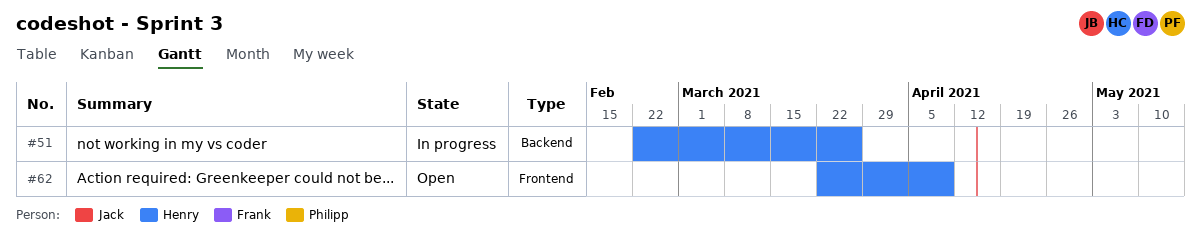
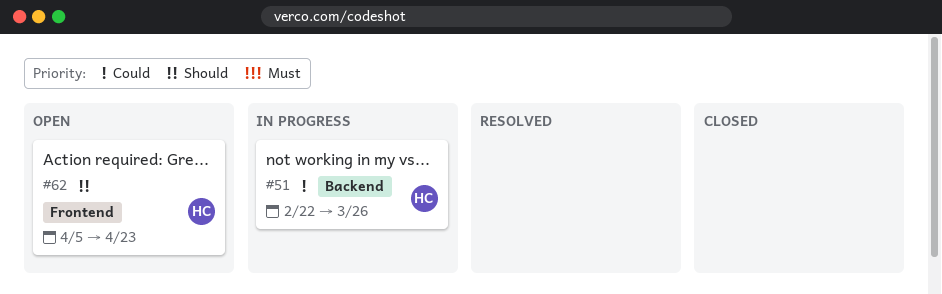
#62, start: Mar 22 -> Apr 5
#62, due: Apr 9 -> Apr 23

